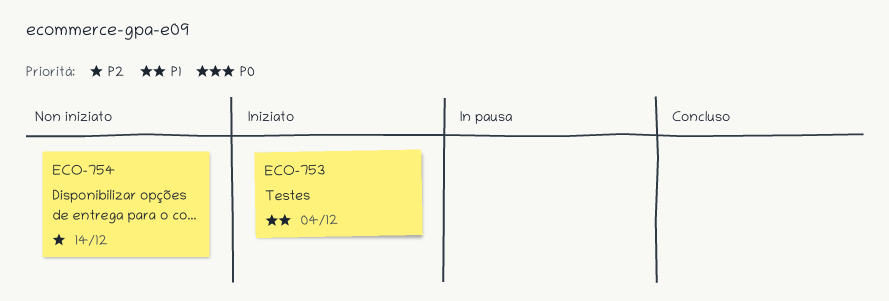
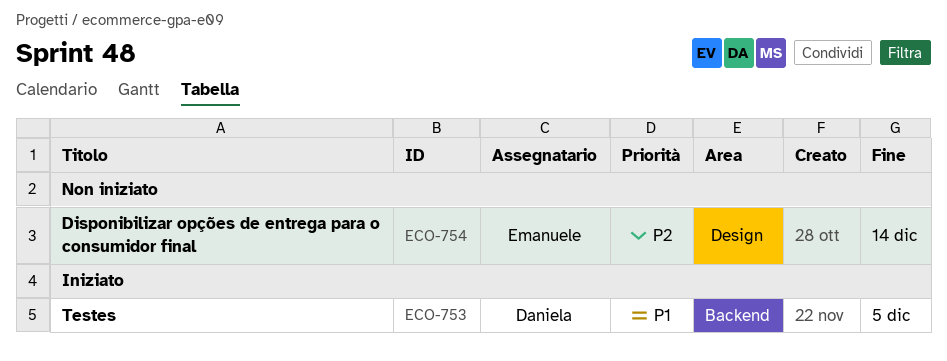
ECO-753, due: Dec 4 -> Dec 5

